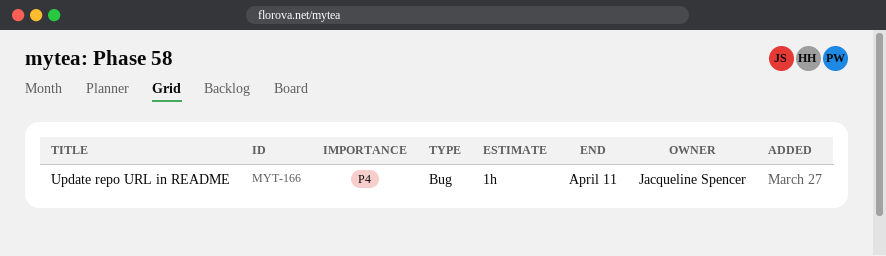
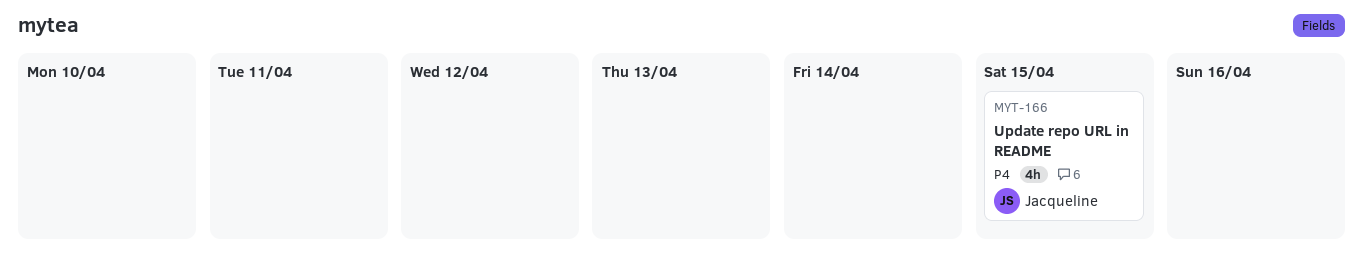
MYT-166, estimate: 1h -> 4h
MYT-166, due: Apr 11 -> Apr 15

